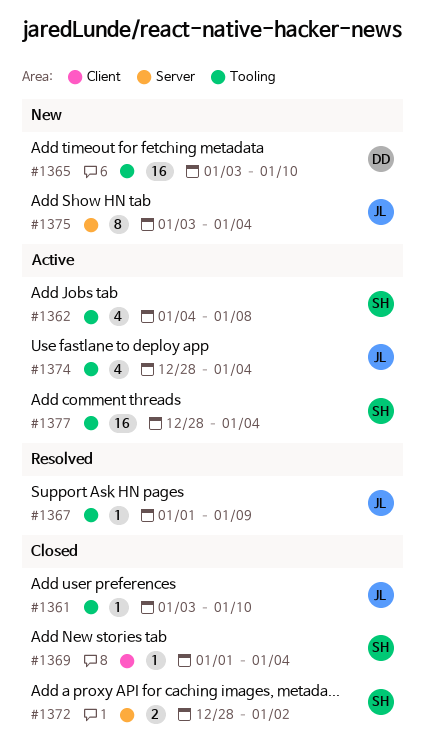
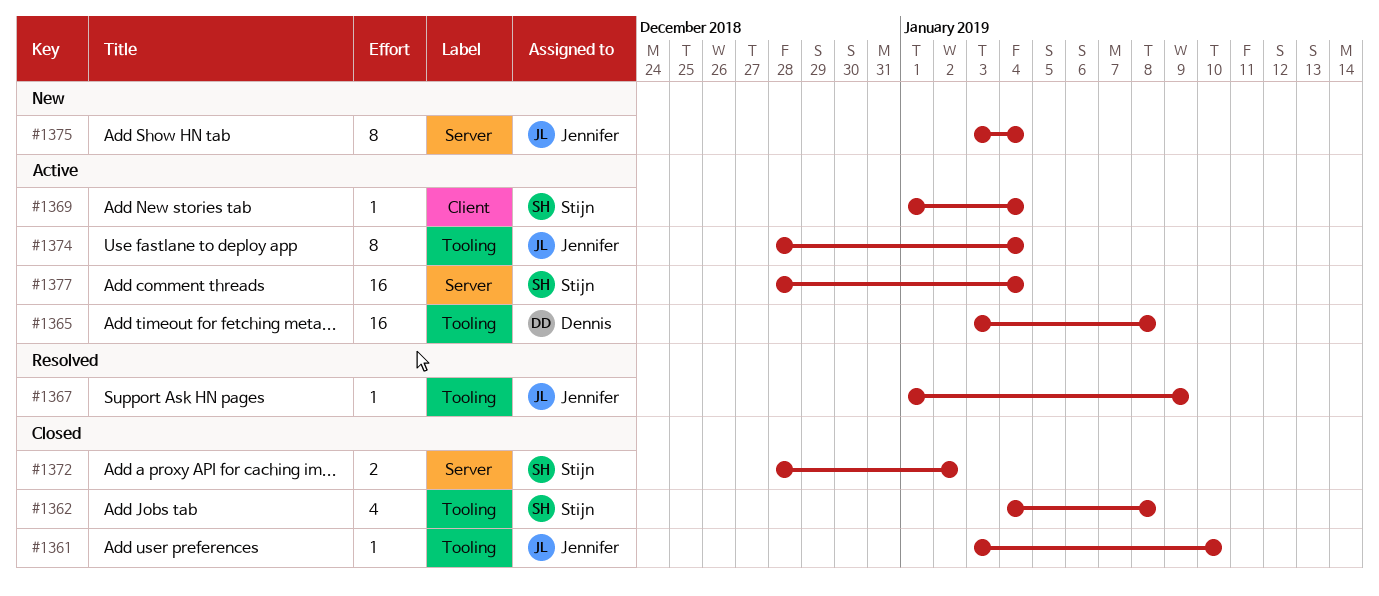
#1362, status: Active -> Closed
#1365, status: New -> Active
#1365, due: Jan 10 -> Jan 8
#1369, status: Closed -> Active
#1374, estimate: 4 -> 8
#1377, label: Tooling -> Server

